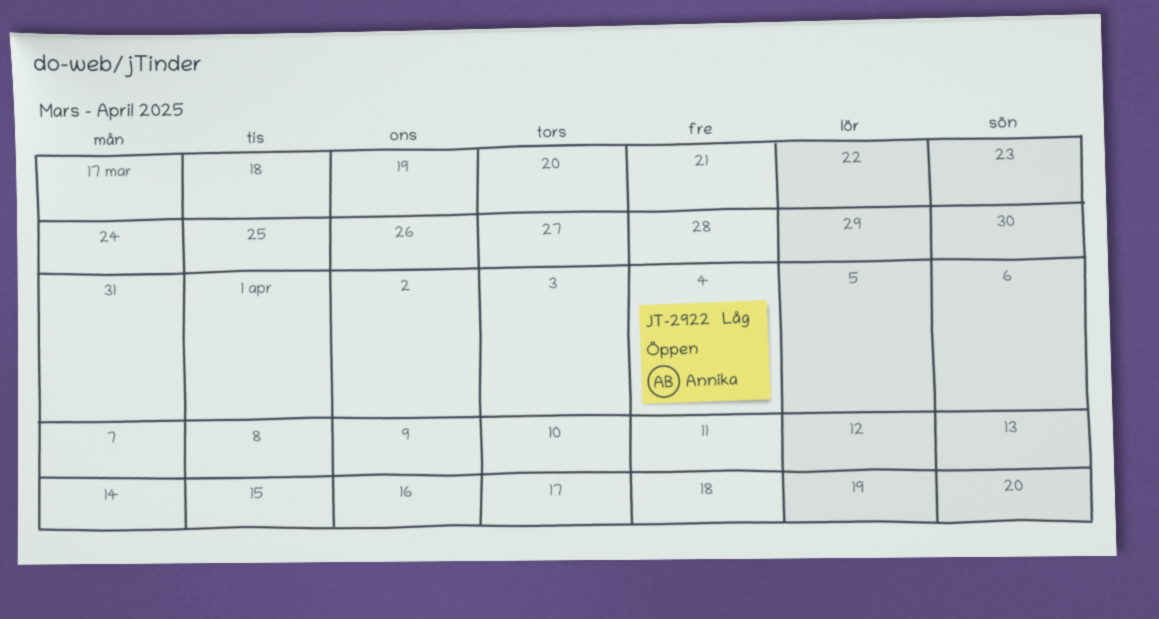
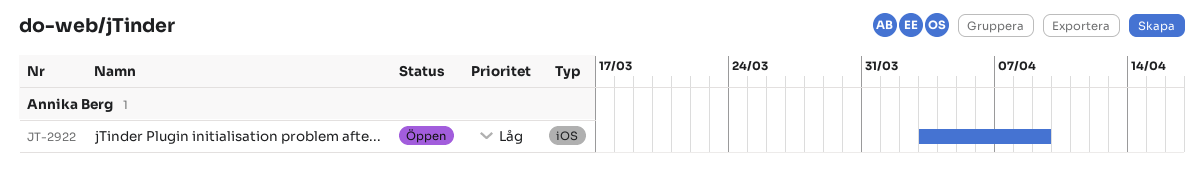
JT-2922, due: Apr 4 -> Apr 9

